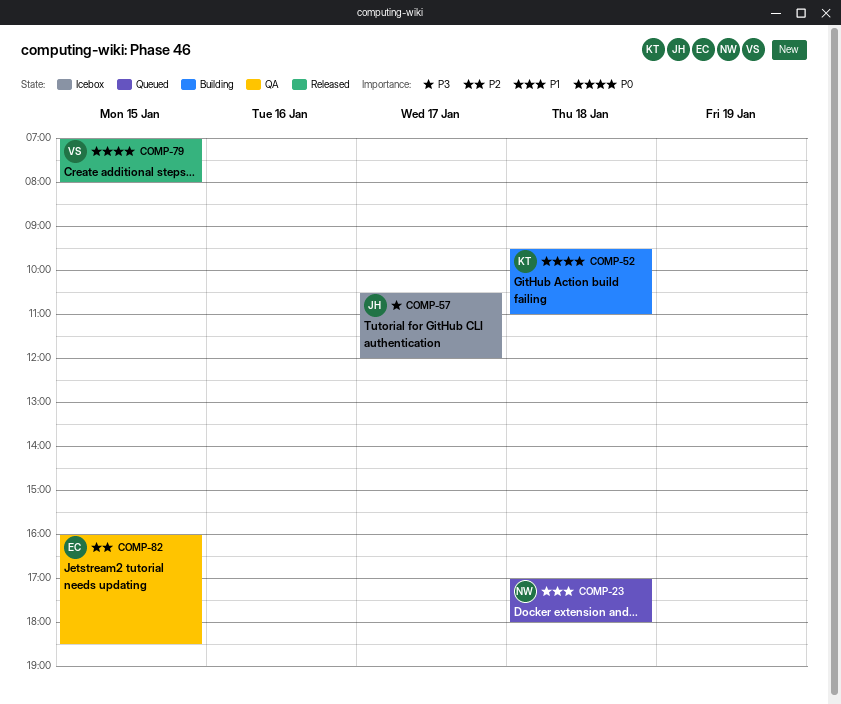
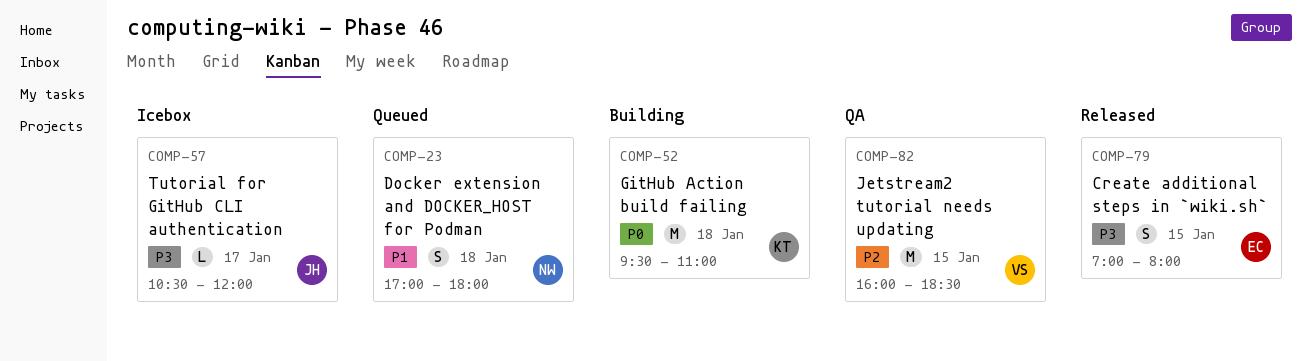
COMP-79, owner: VS -> EC
COMP-79, priority: P0 -> P3
COMP-82, owner: EC -> VS

